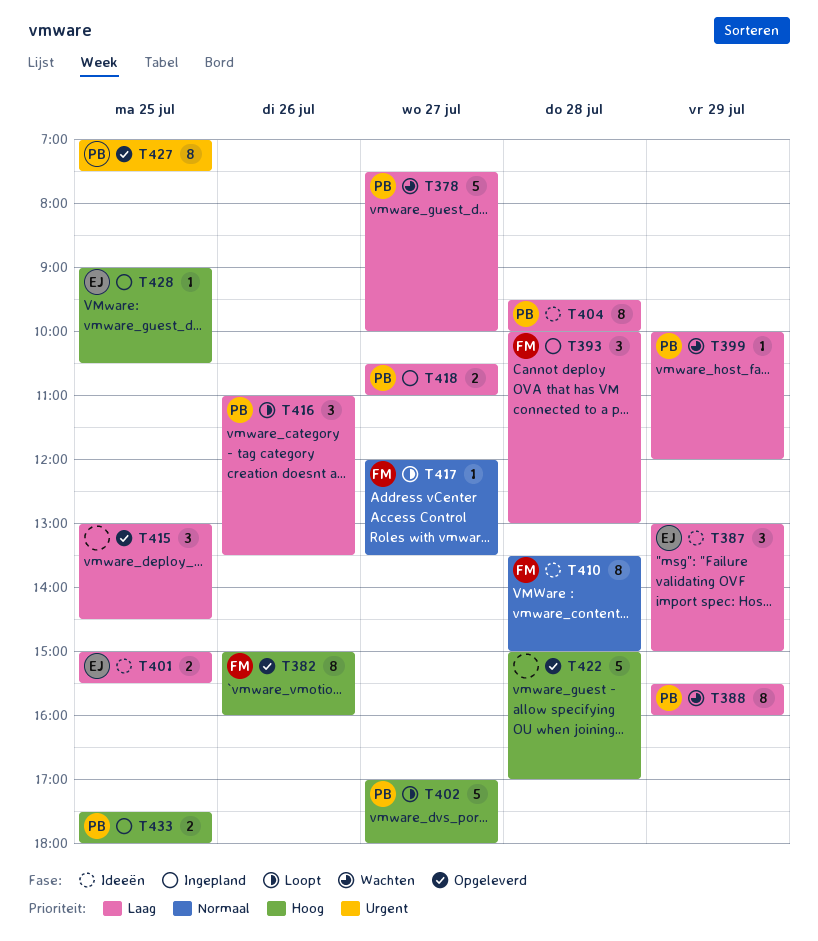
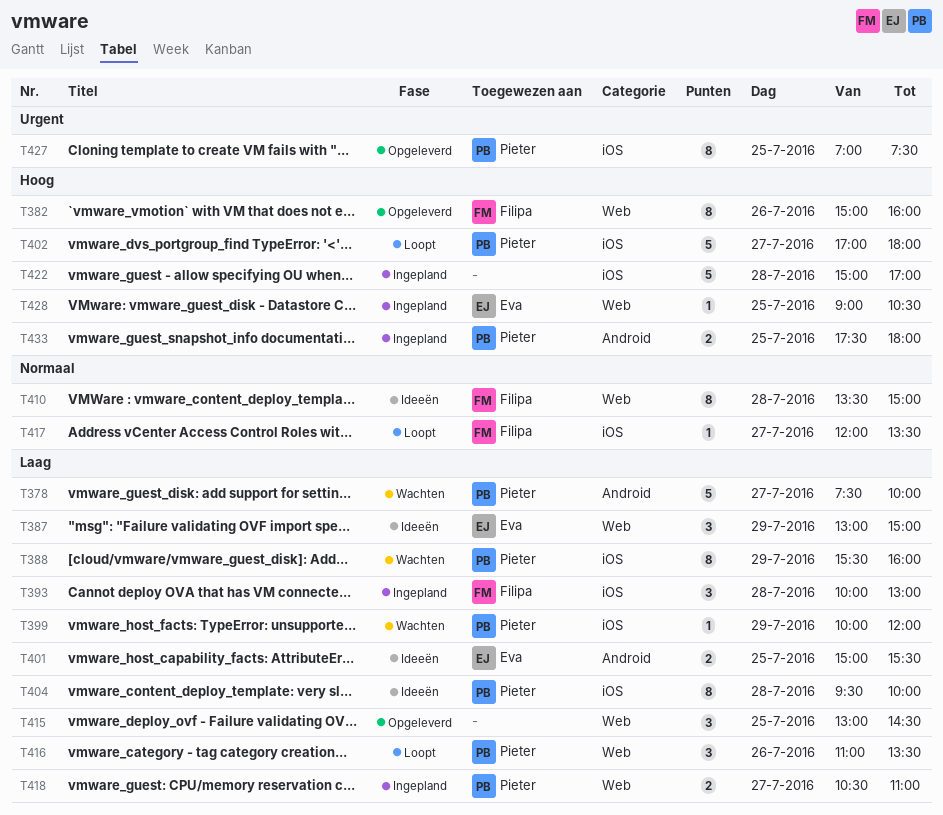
T422, status: Opgeleverd -> Ingepland

